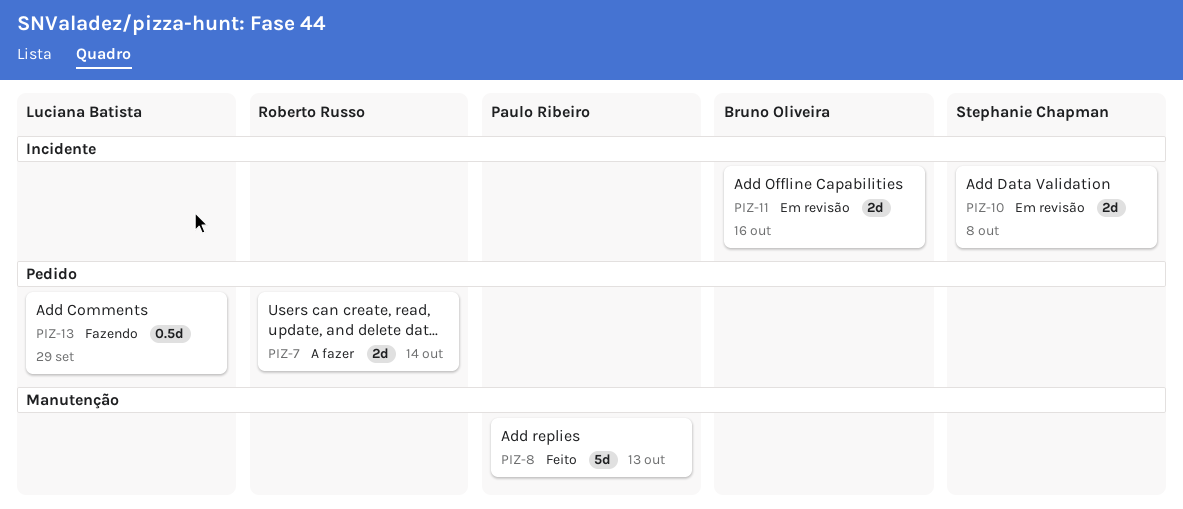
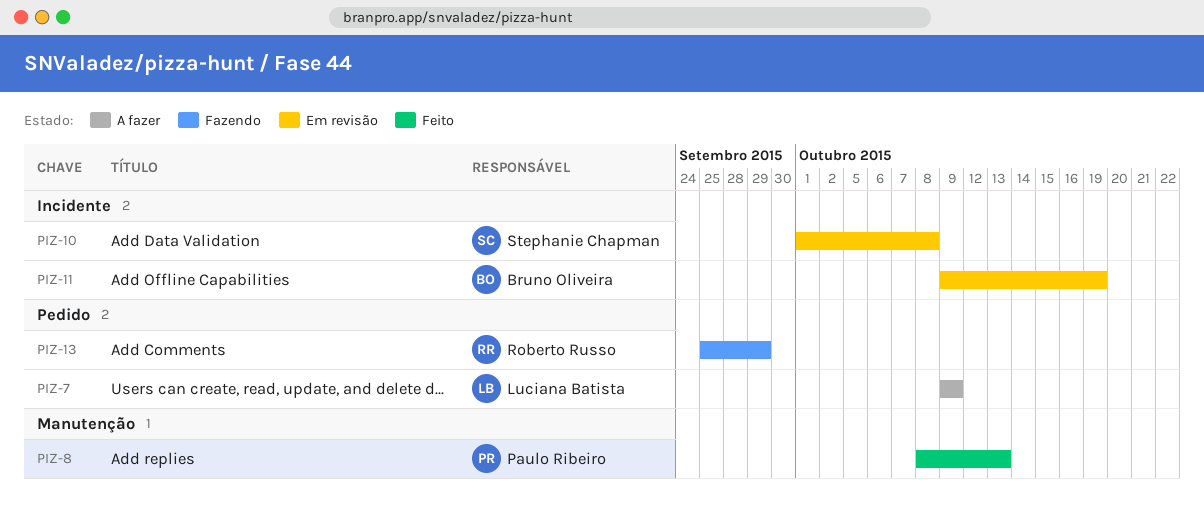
PIZ-7, owner: Roberto Russo -> Luciana Batista
PIZ-7, due: Oct 14 -> Oct 9
PIZ-11, due: Oct 16 -> Oct 19
PIZ-13, owner: Luciana Batista -> Roberto Russo

